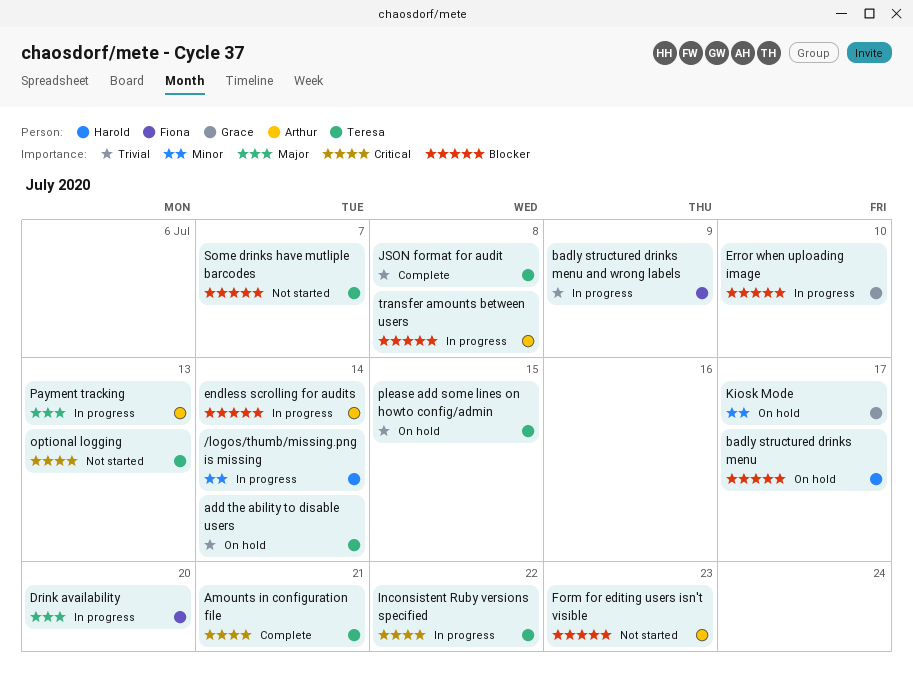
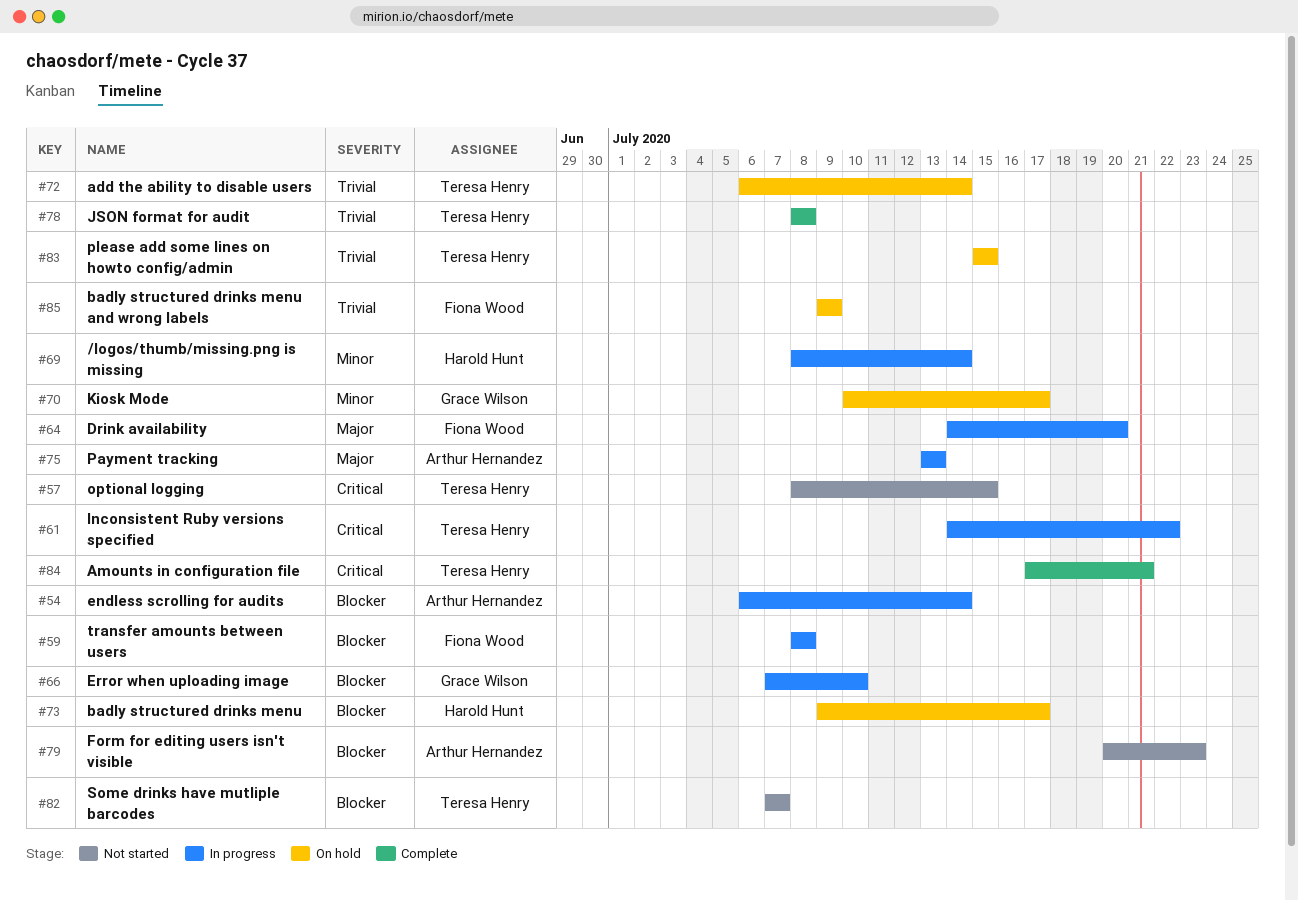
badly structured drinks menu and wrong labels, status: In progress -> On hold
optional logging, due: Jul 13 -> Jul 15
transfer amounts between users, owner: Arthur Hernandez -> Fiona Wood

